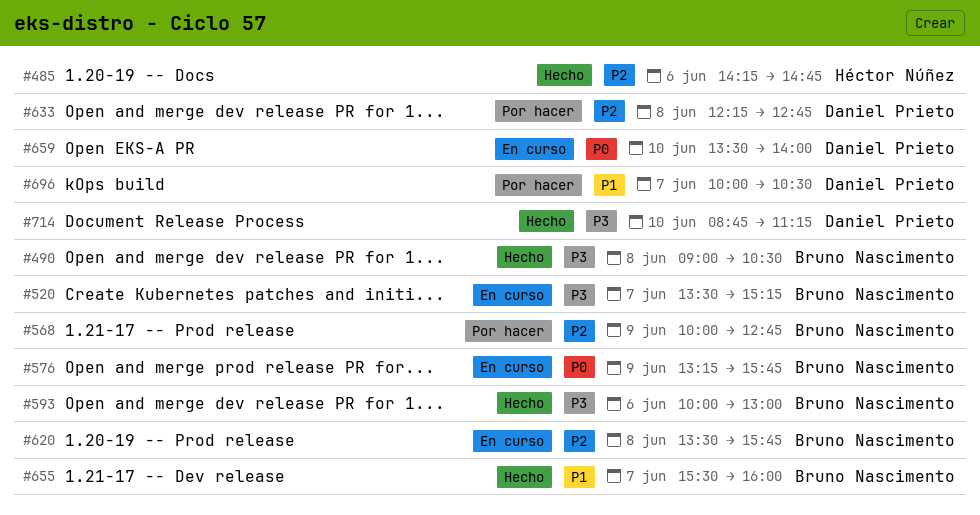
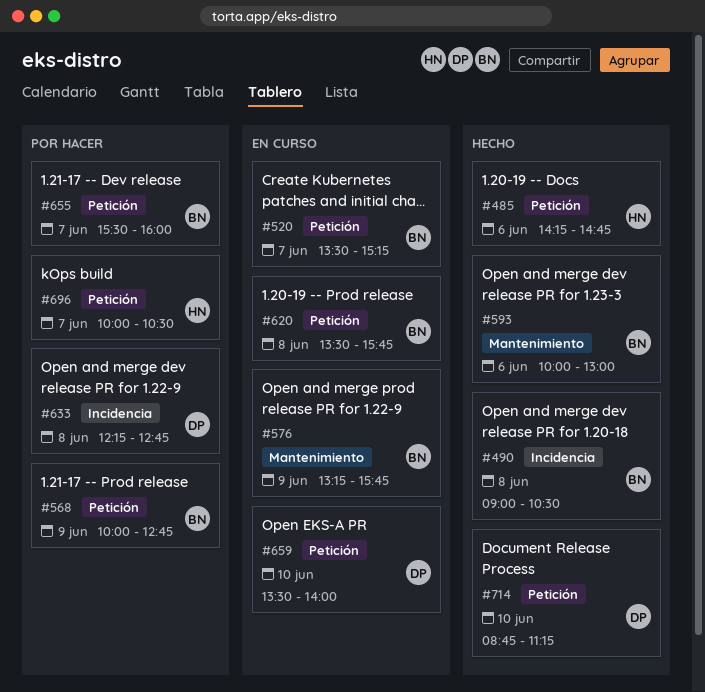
#655, status: Hecho -> Por hacer
#696, owner: Daniel Prieto -> Héctor Núñez

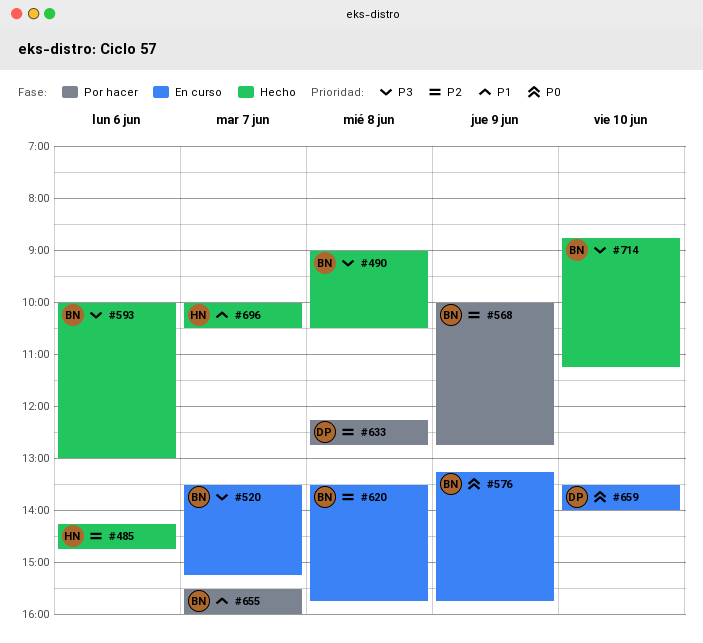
#696, status: Por hacer -> Hecho
#714, owner: DP -> BN

